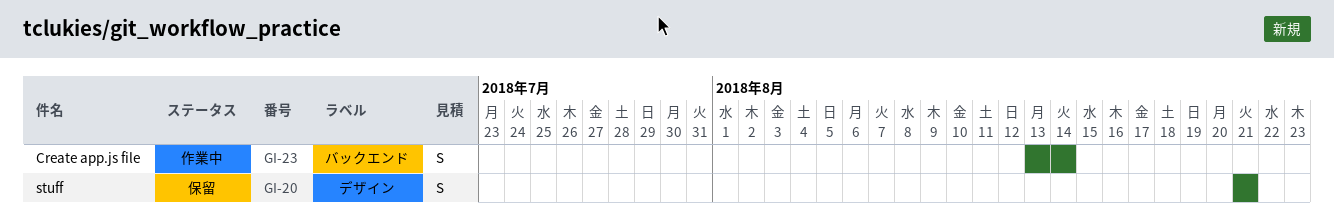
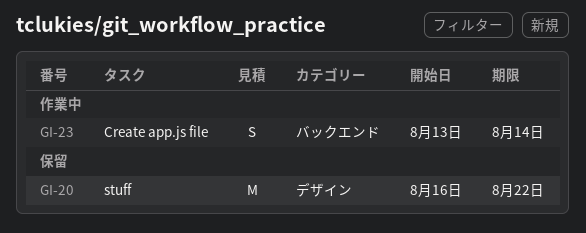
GI-20, estimate: S -> M
GI-20, start: Aug 21 -> Aug 16
GI-20, due: Aug 21 -> Aug 22

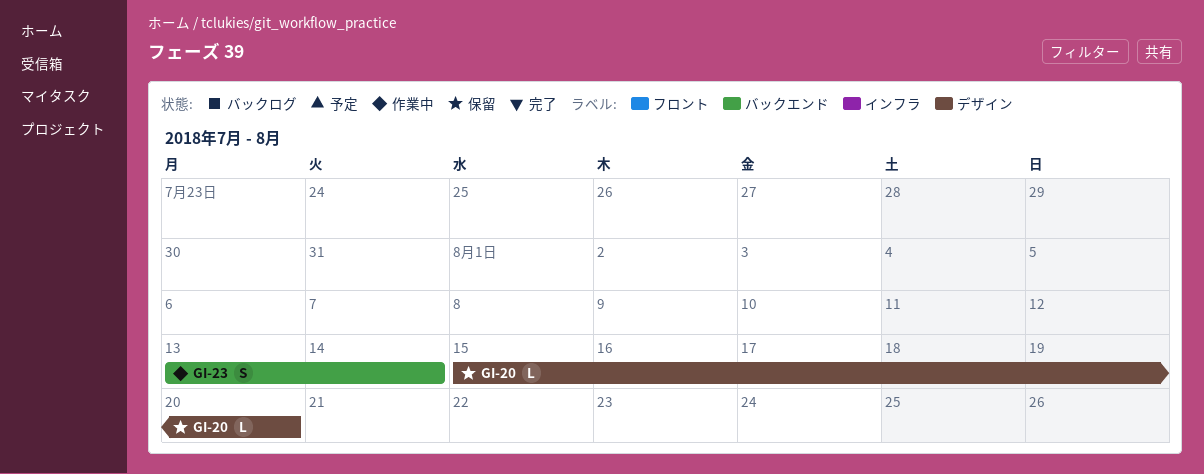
GI-20, estimate: M -> L
GI-20, start: Aug 16 -> Aug 15
GI-20, due: Aug 22 -> Aug 20

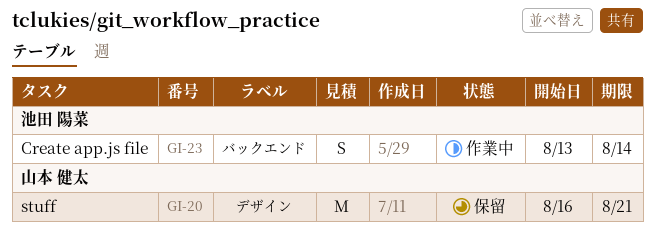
GI-20, estimate: L -> M
GI-20, start: Aug 15 -> Aug 16
GI-20, due: Aug 20 -> Aug 21

